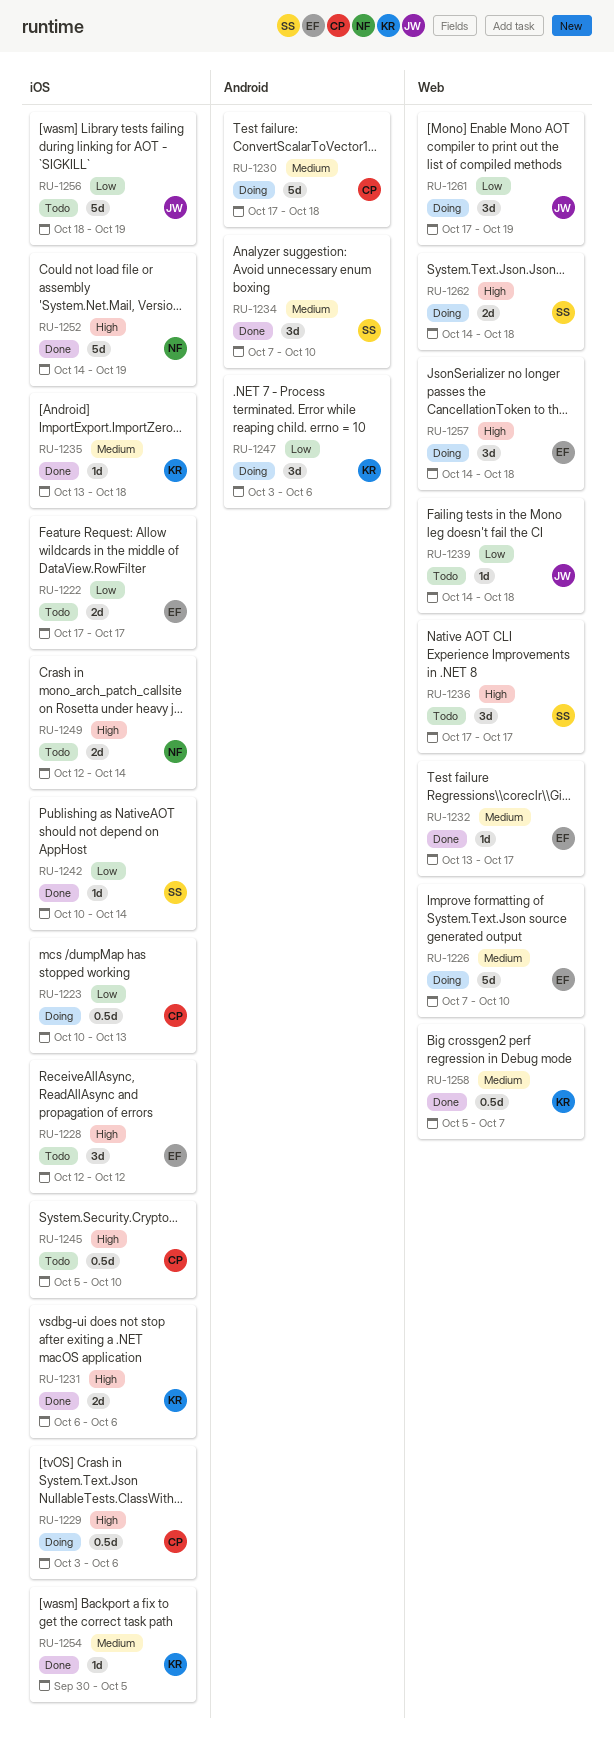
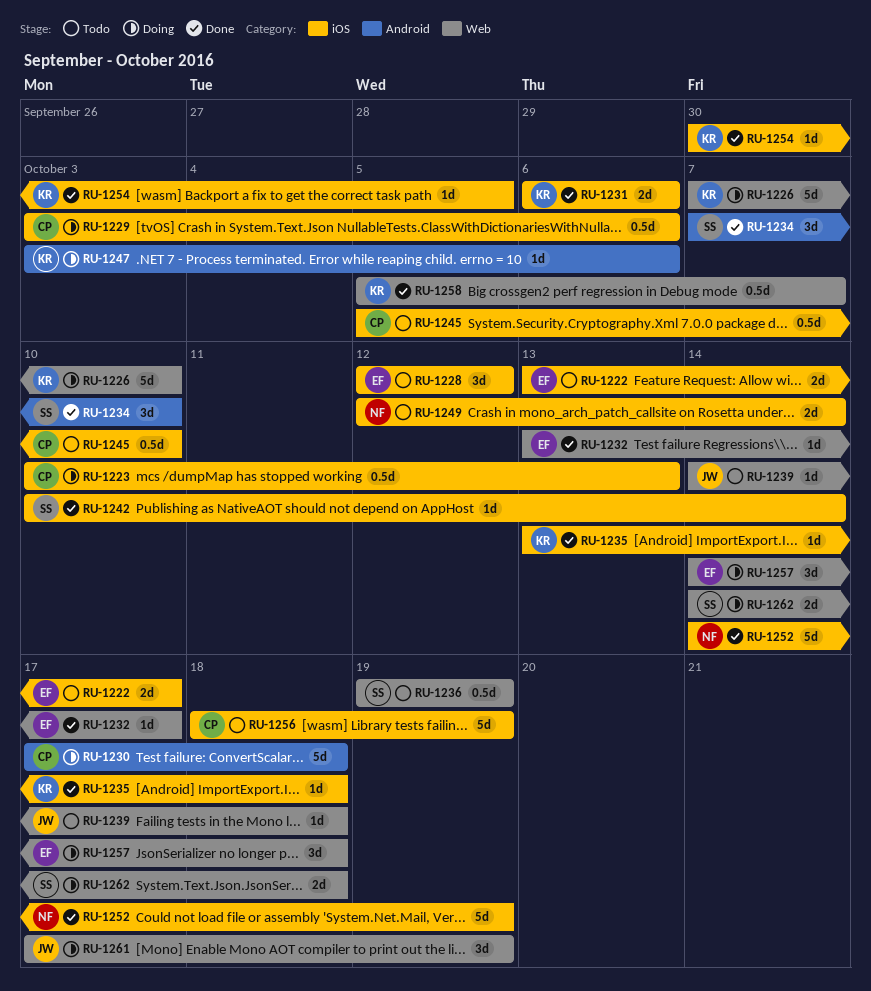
RU-1222, start: Oct 17 -> Oct 13
RU-1226, owner: EF -> KR
RU-1236, estimate: 3d -> 0.5d
RU-1236, start: Oct 17 -> Oct 19
RU-1236, due: Oct 17 -> Oct 19
RU-1247, estimate: 3d -> 1d
RU-1256, owner: JW -> CP

